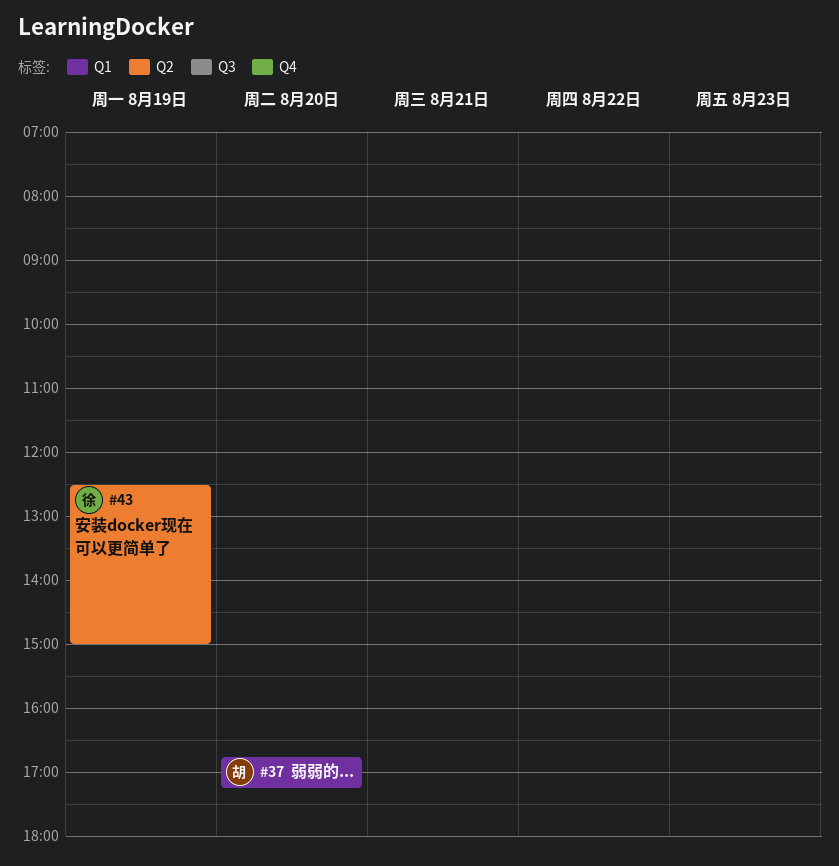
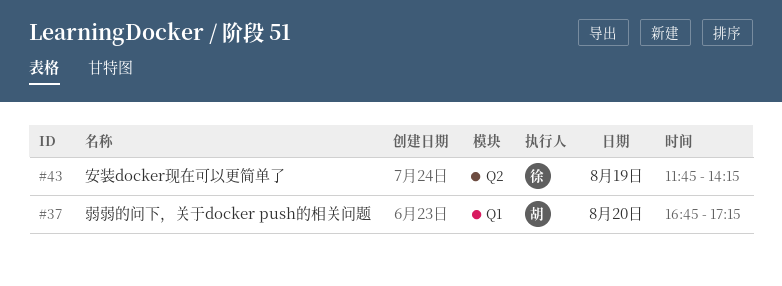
#43, begins: 12:30 -> 11:45
#43, ends: 15:00 -> 14:15

